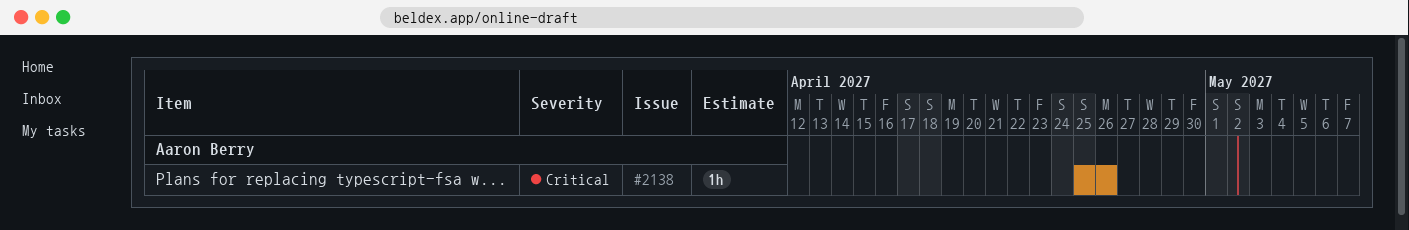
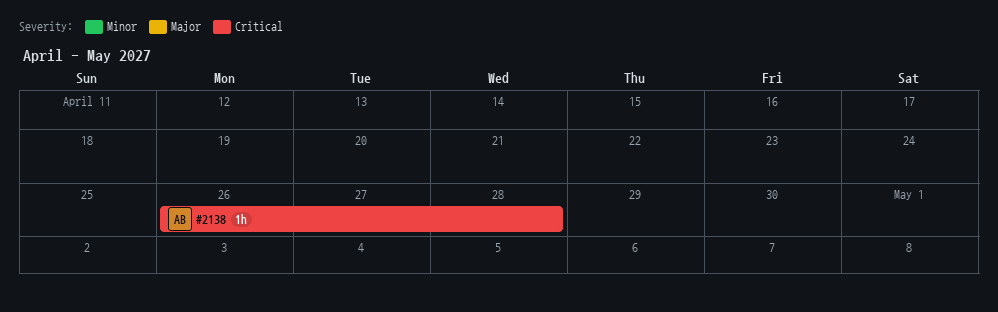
#2138, start: Apr 25 -> Apr 26
#2138, due: Apr 26 -> Apr 28

